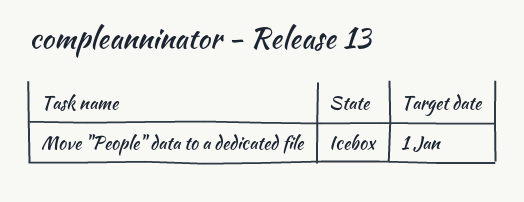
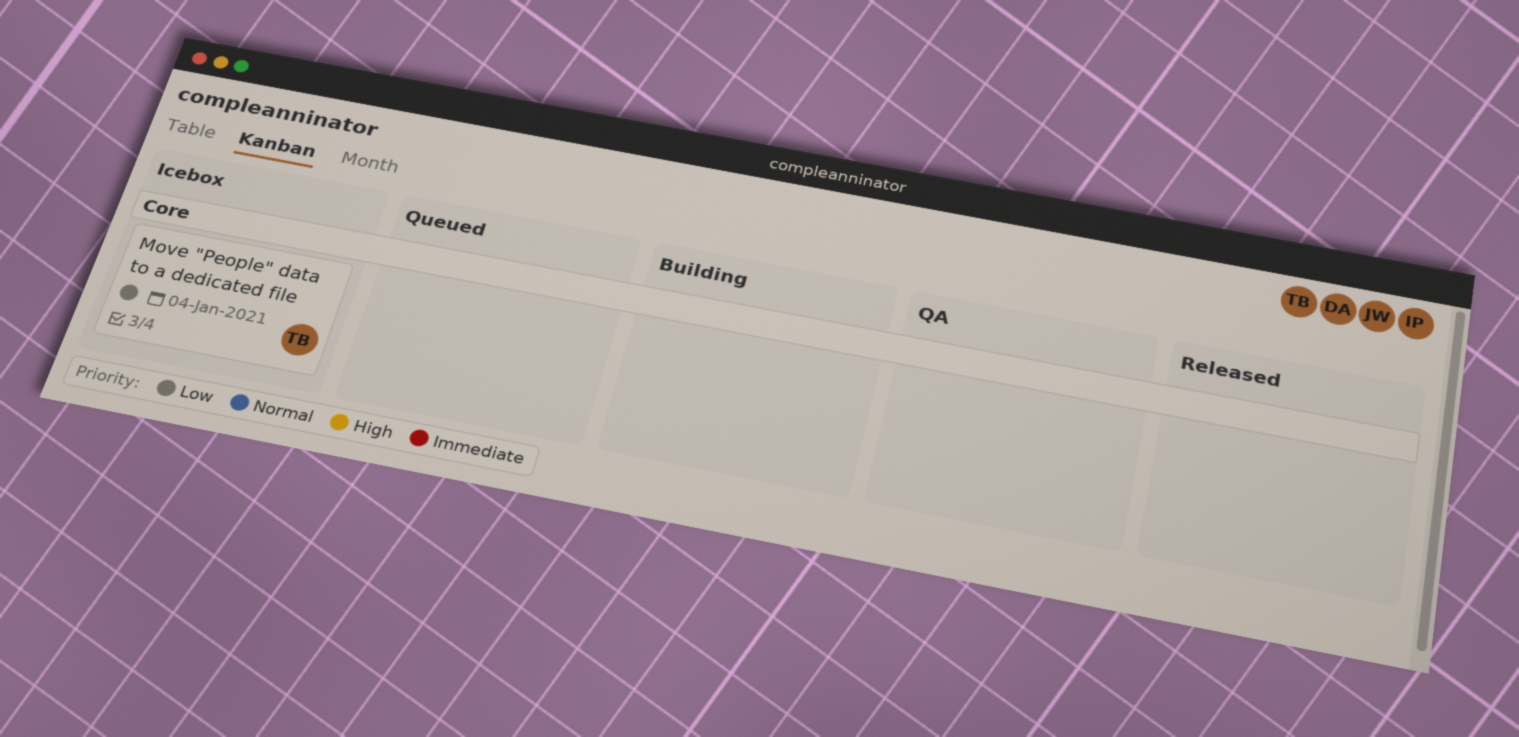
Move "People" data to a dedicated file, due: Jan 1 -> Jan 4

